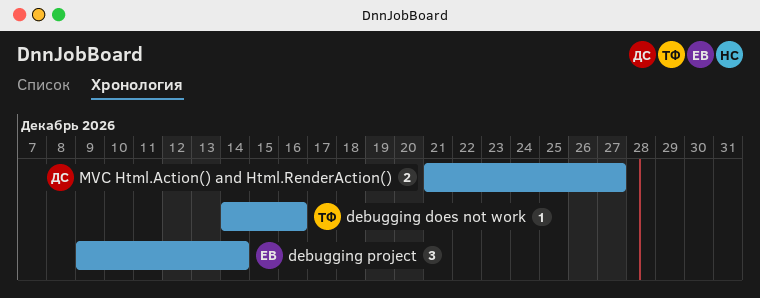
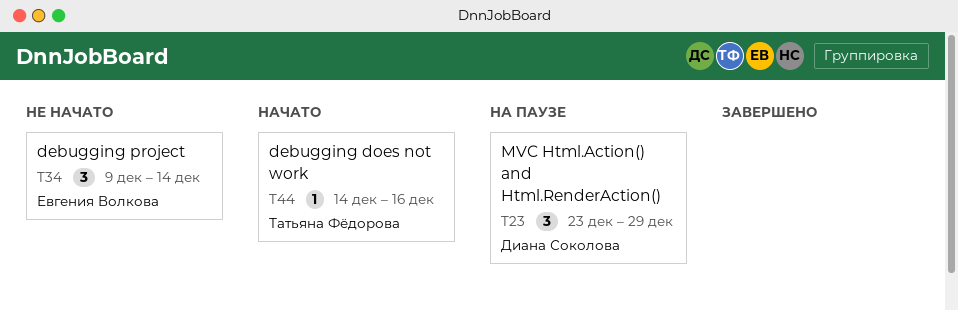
MVC Html.Action() and Html.RenderAction(), estimate: 2 -> 3
MVC Html.Action() and Html.RenderAction(), start: Dec 21 -> Dec 23
MVC Html.Action() and Html.RenderAction(), due: Dec 27 -> Dec 29

